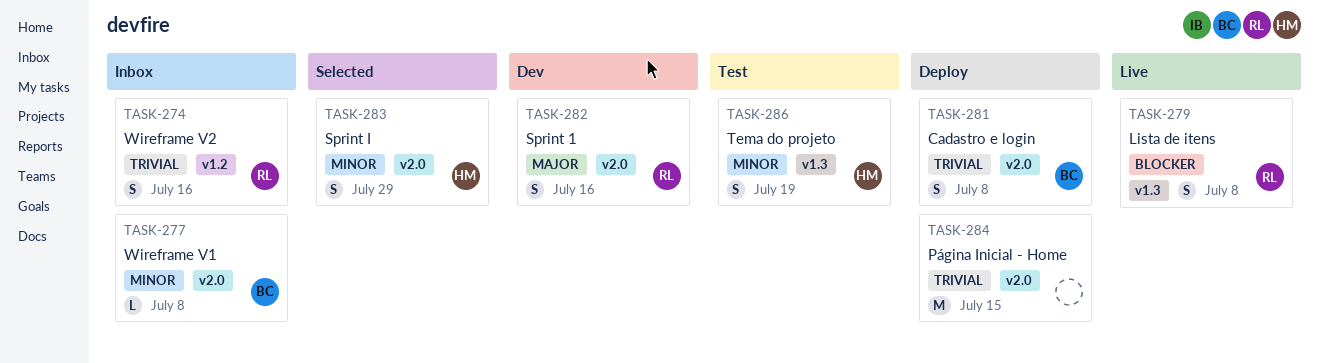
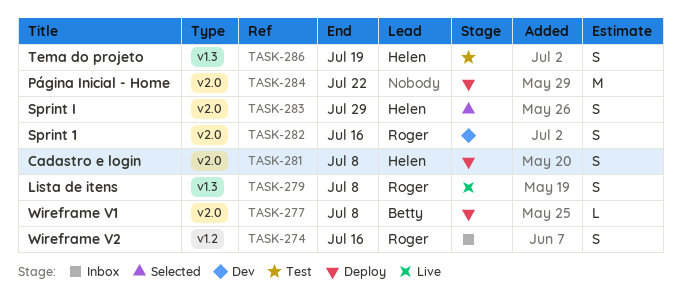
TASK-277, status: Inbox -> Deploy
TASK-281, owner: Betty -> Helen
TASK-284, due: Jul 15 -> Jul 22

